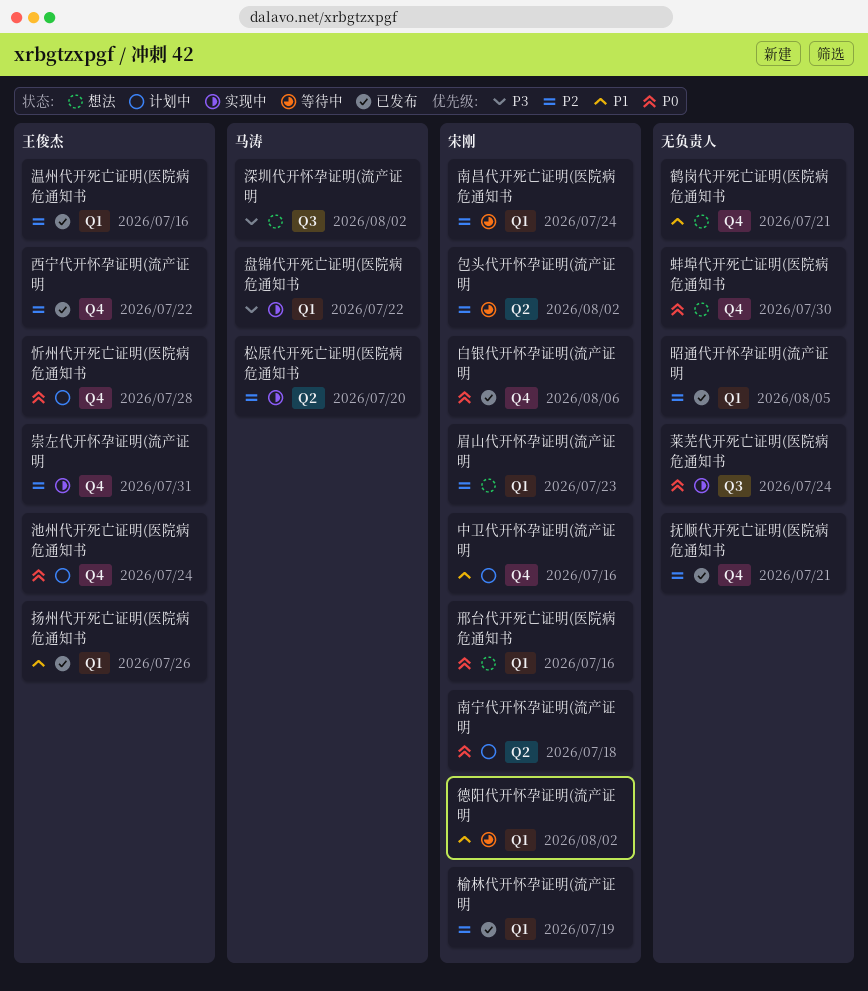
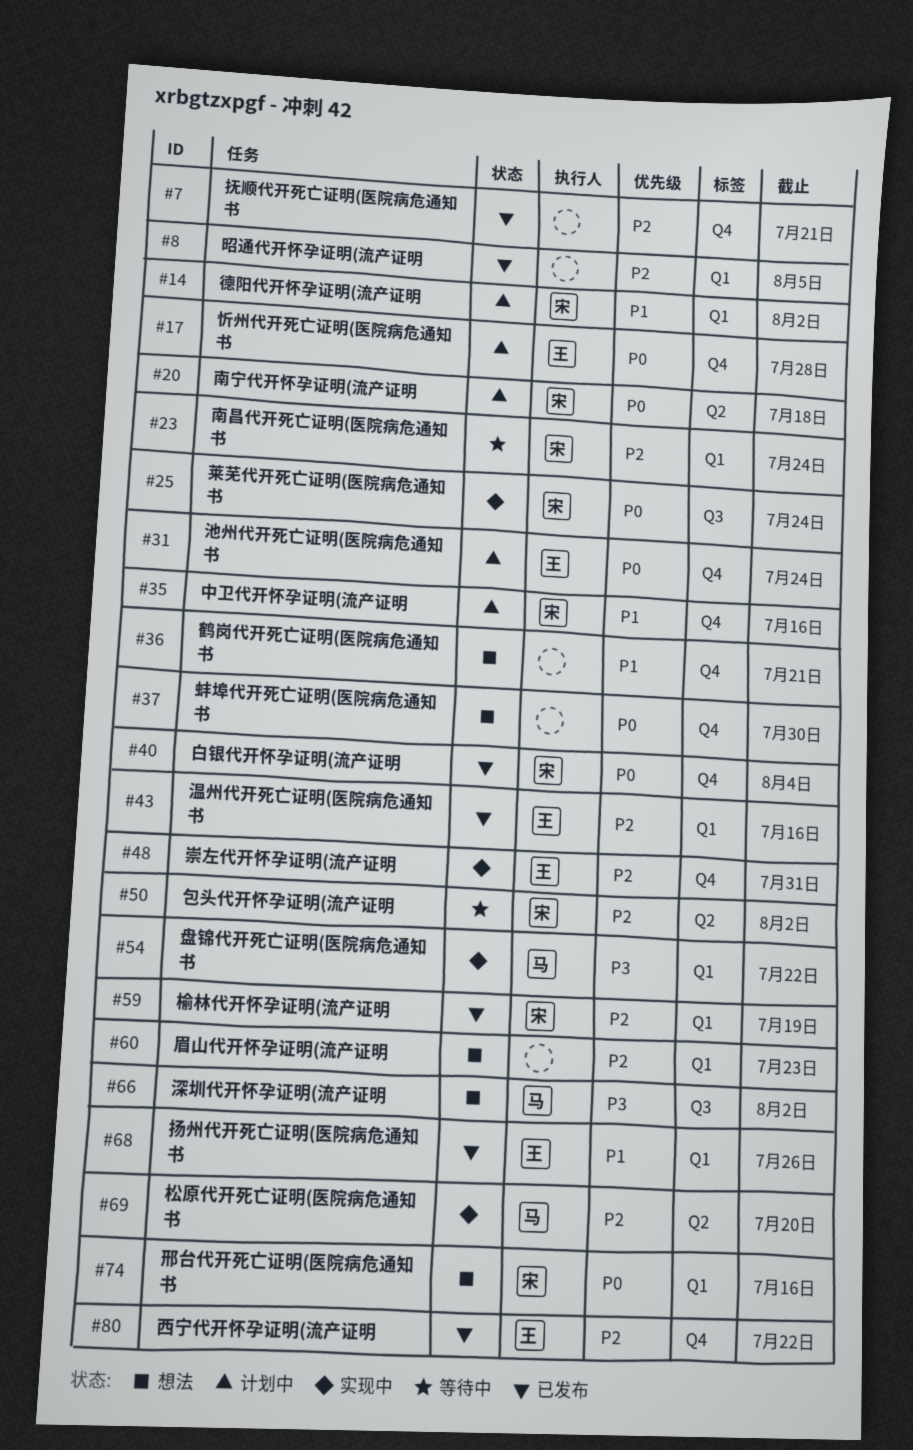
德阳代开怀孕证明(流产证明, status: 等待中 -> 计划中
白银代开怀孕证明(流产证明, due: Aug 6 -> Aug 4
眉山代开怀孕证明(流产证明, owner: 宋刚 -> none
莱芜代开死亡证明(医院病危通知书, owner: none -> 宋刚

